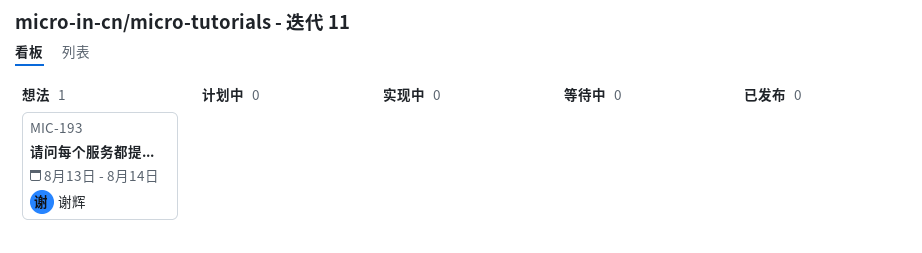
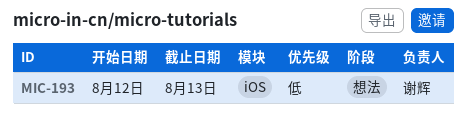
MIC-193, start: Aug 13 -> Aug 12
MIC-193, due: Aug 14 -> Aug 13

